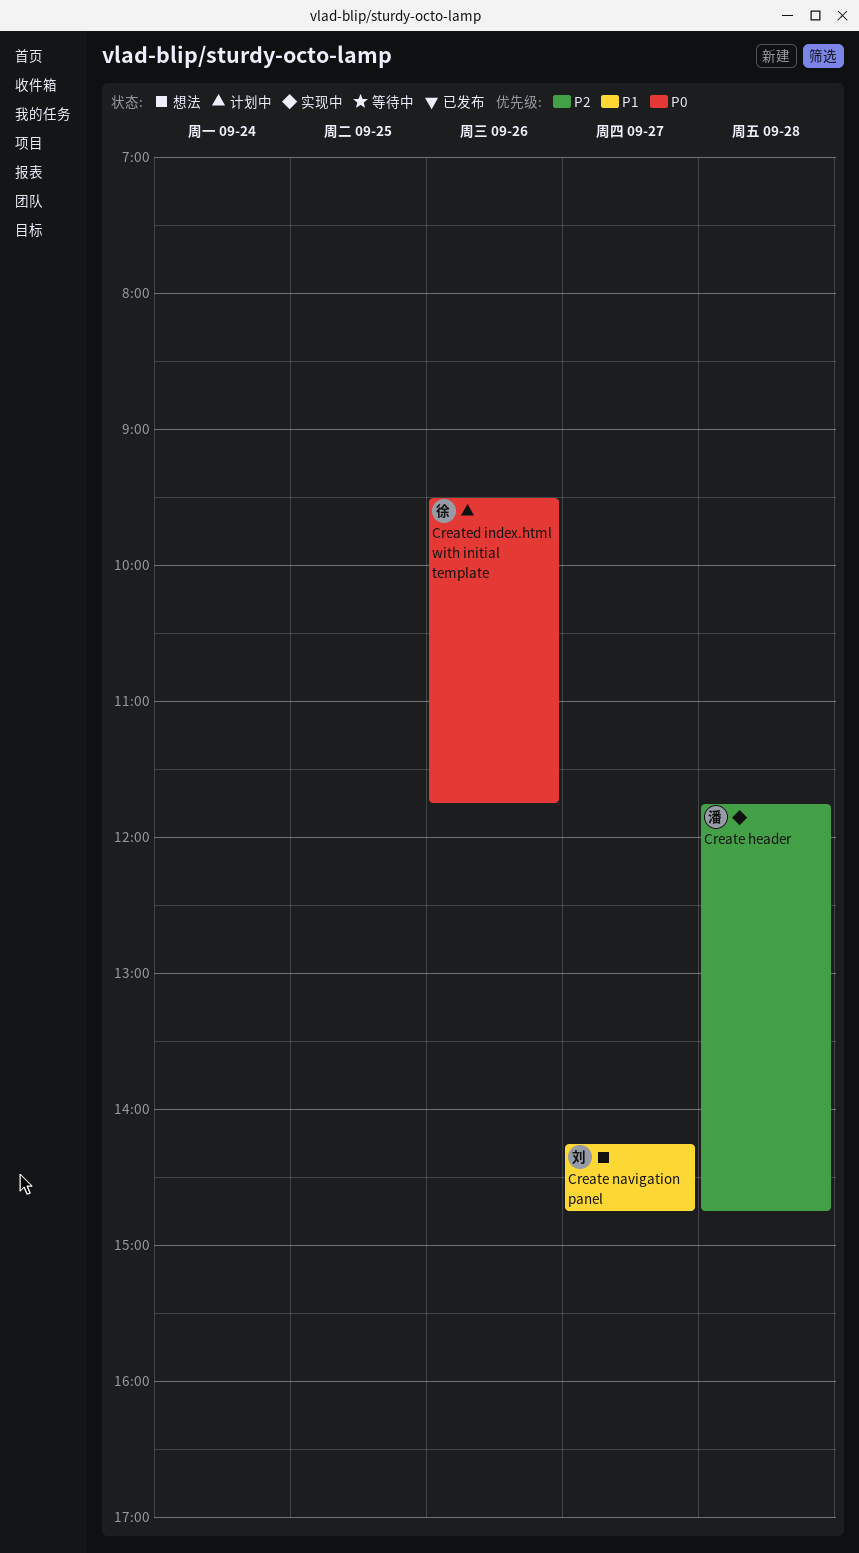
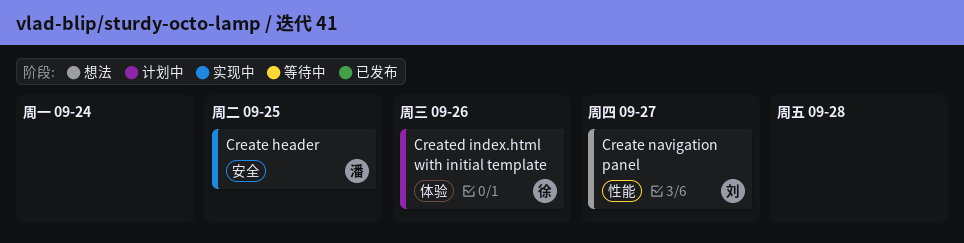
Create header, day: Sep 28 -> Sep 25

